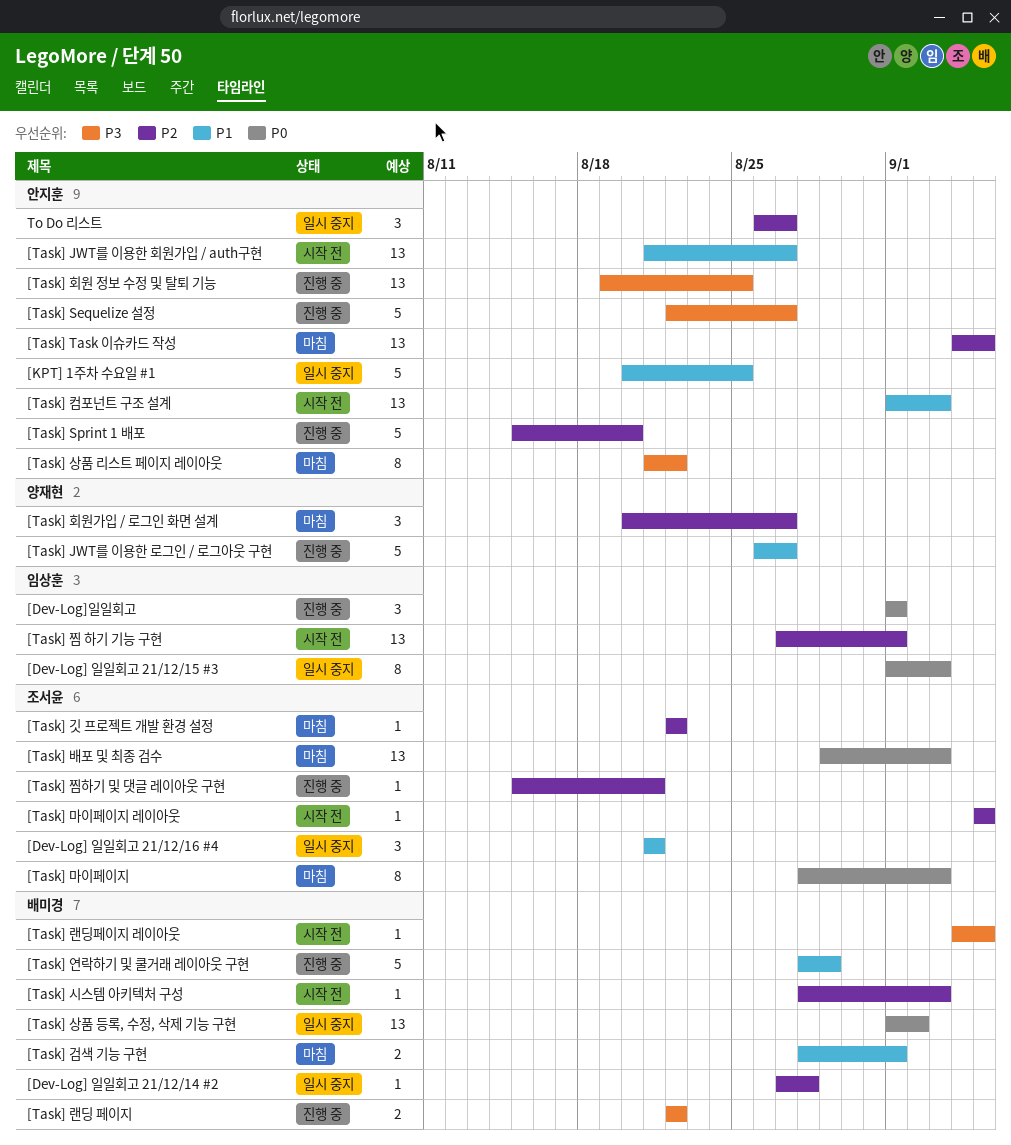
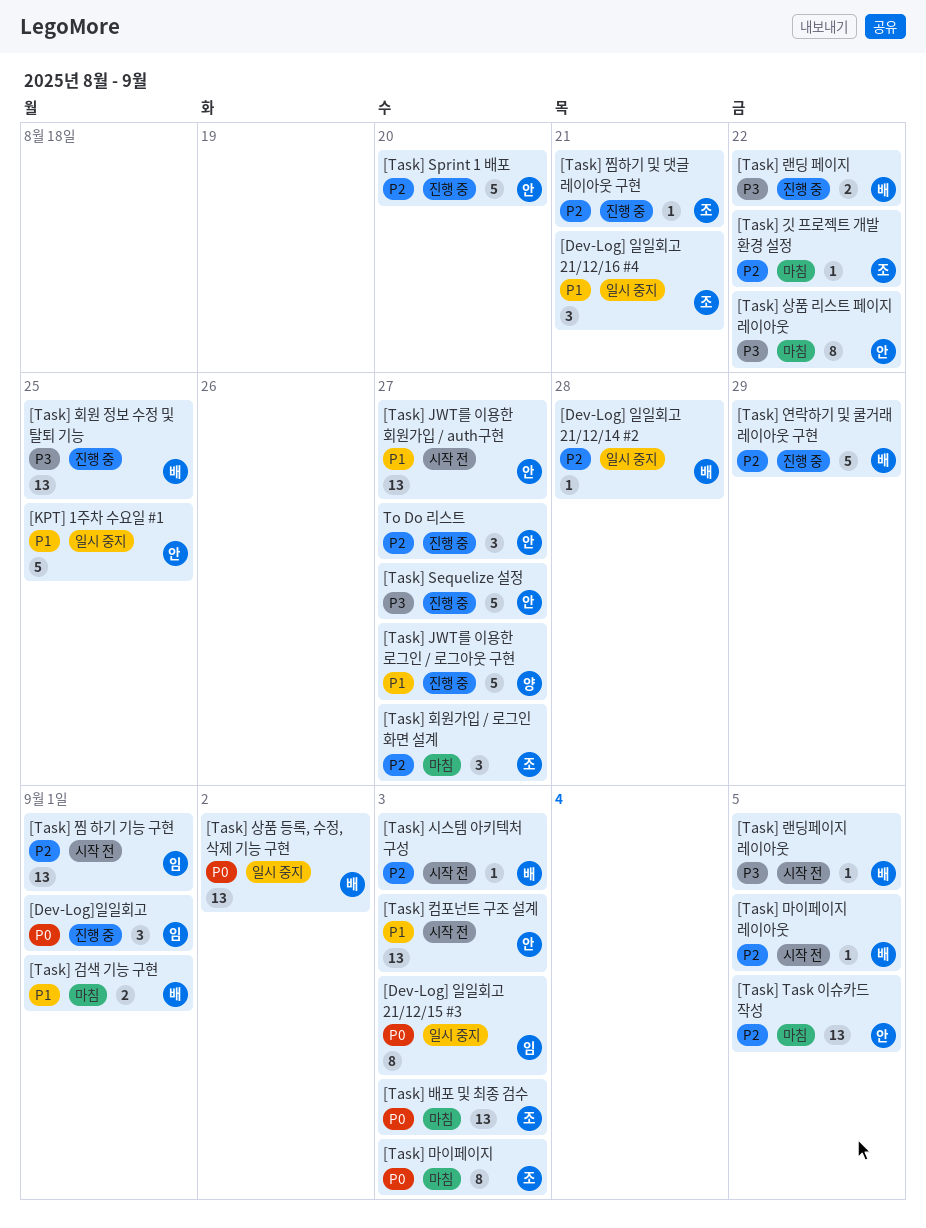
[Task] 마이페이지 레이아웃, owner: 조서윤 -> 배미경
[Task] 연락하기 및 쿨거래 레이아웃 구현, priority: P1 -> P2
[Task] 회원 정보 수정 및 탈퇴 기능, owner: 안지훈 -> 배미경
[Task] 회원가입 / 로그인 화면 설계, owner: 양재현 -> 조서윤
To Do 리스트, status: 일시 중지 -> 진행 중

